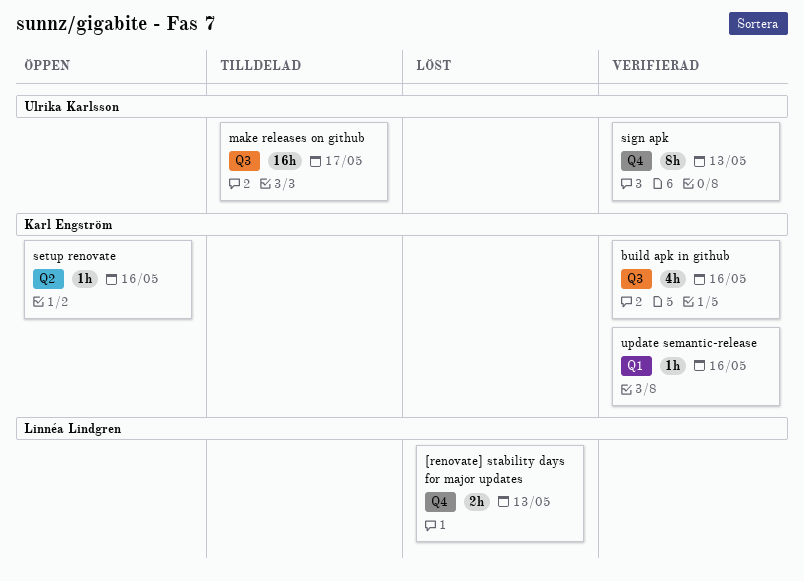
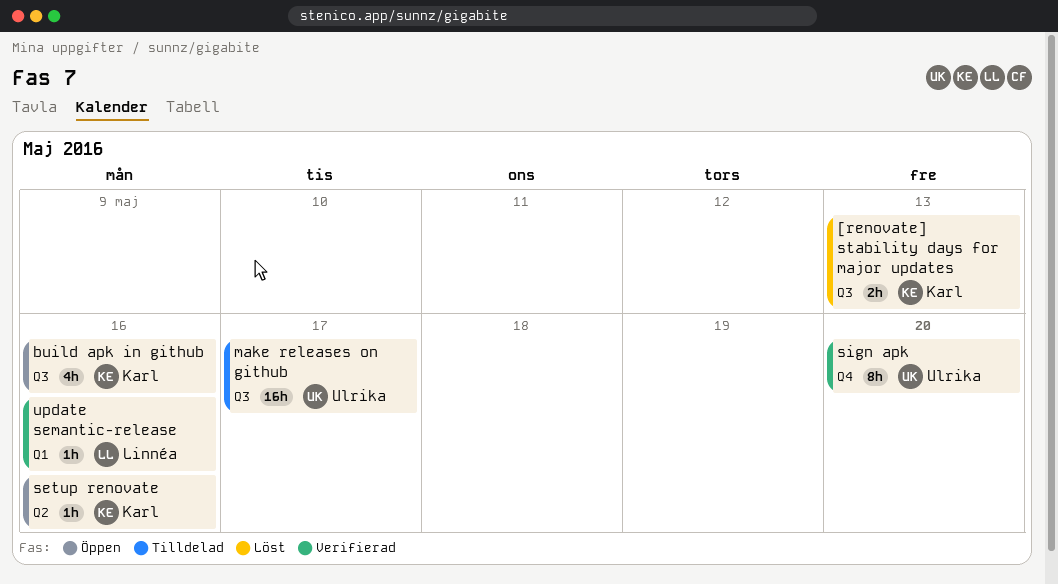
[renovate] stability days for major updates, owner: Linnéa Lindgren -> Karl Engström
[renovate] stability days for major updates, label: Q4 -> Q3
build apk in github, status: Verifierad -> Öppen
sign apk, due: May 13 -> May 20
update semantic-release, owner: Karl Engström -> Linnéa Lindgren

